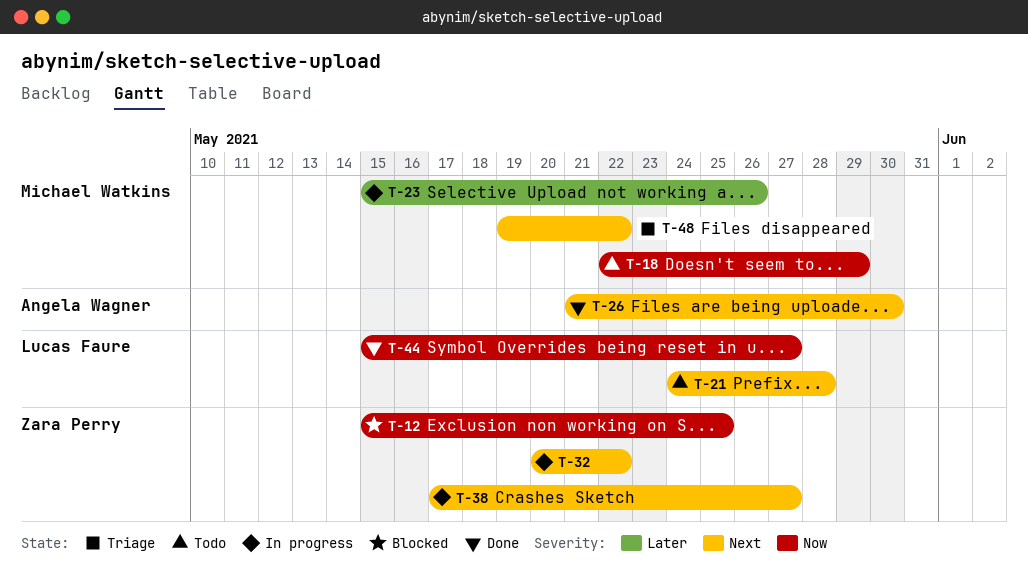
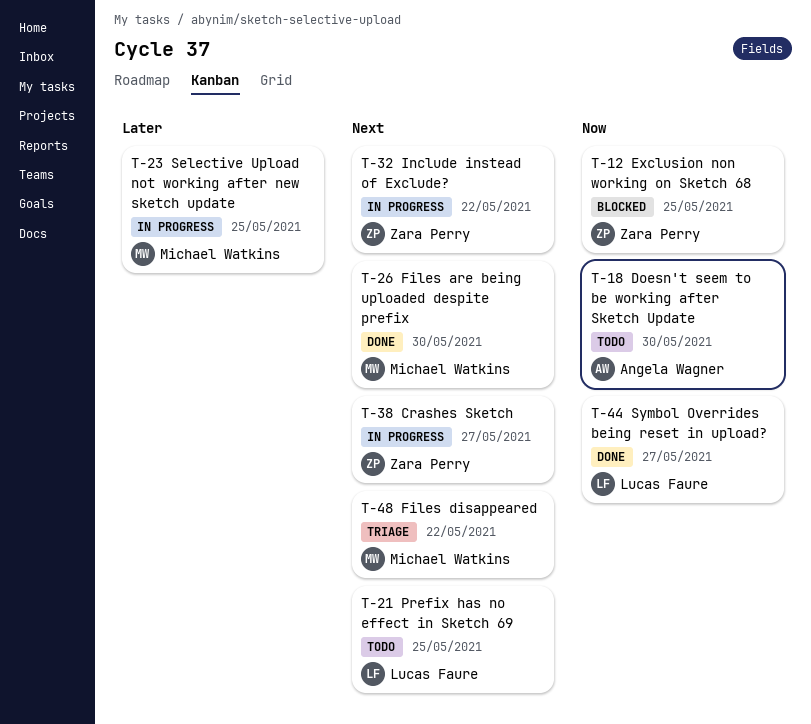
T-18, owner: Michael Watkins -> Angela Wagner
T-18, due: May 29 -> May 30
T-21, due: May 28 -> May 25
T-23, due: May 26 -> May 25
T-26, owner: Angela Wagner -> Michael Watkins

